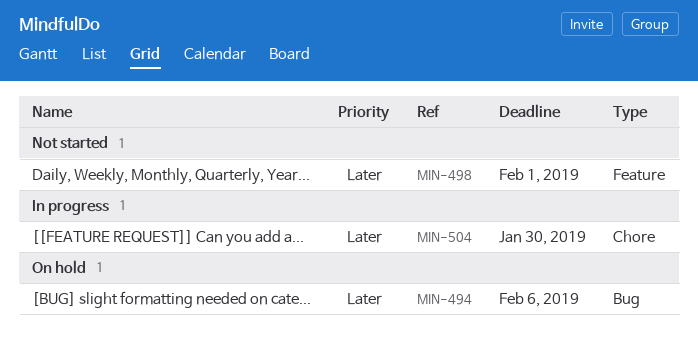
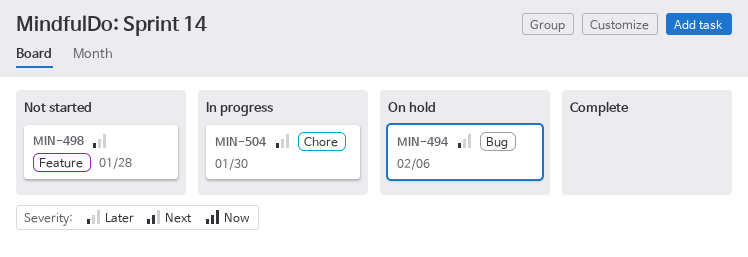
MIN-498, due: Feb 1 -> Jan 28

